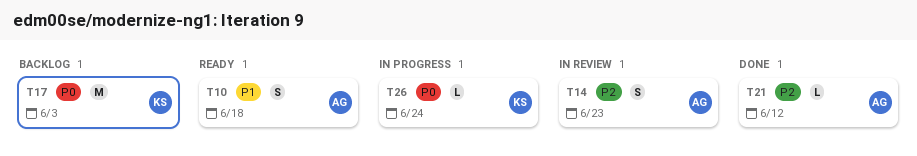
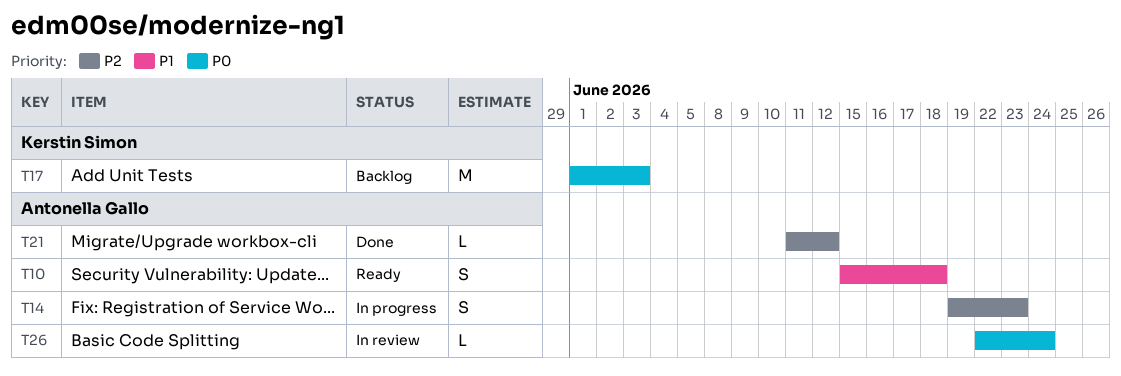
T14, status: In review -> In progress
T26, status: In progress -> In review
T26, owner: Kerstin Simon -> Antonella Gallo

